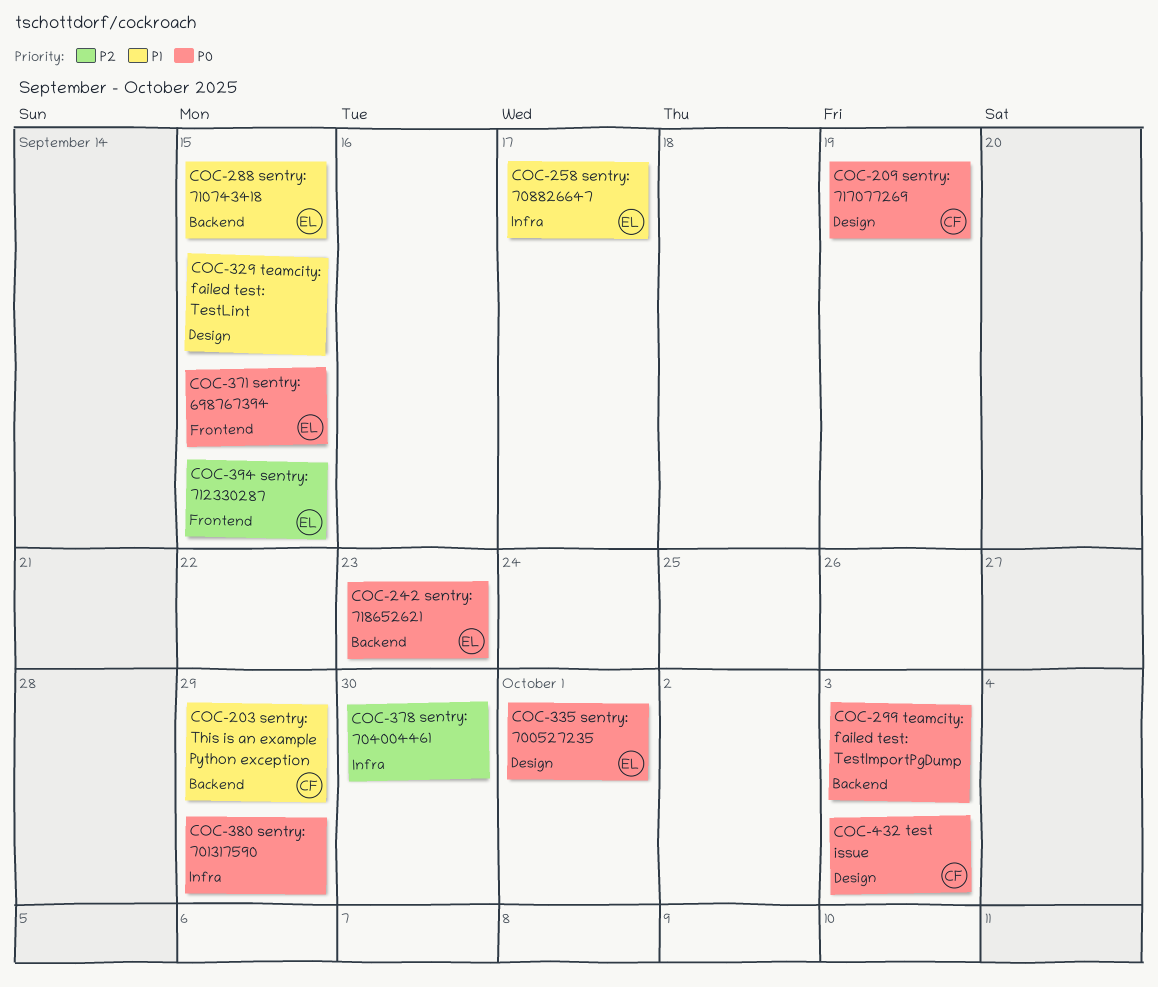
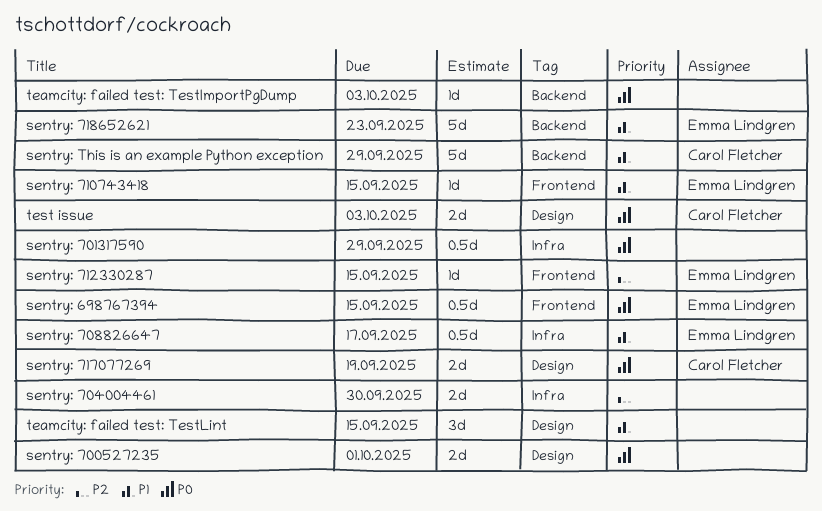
sentry: 700527235, owner: Emma Lindgren -> none
sentry: 710743418, label: Backend -> Frontend
sentry: 718652621, priority: P0 -> P1

